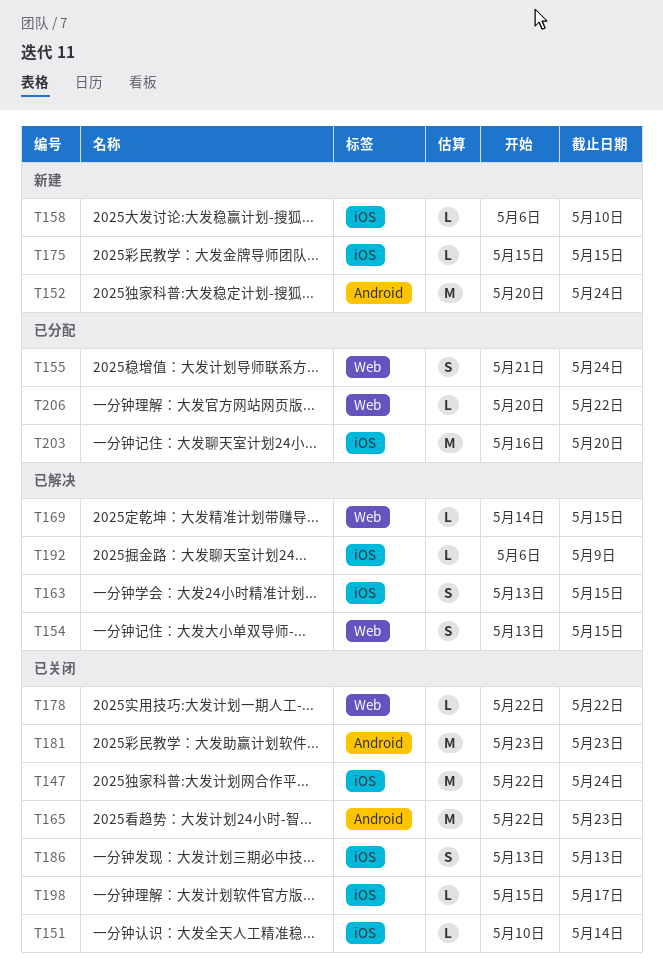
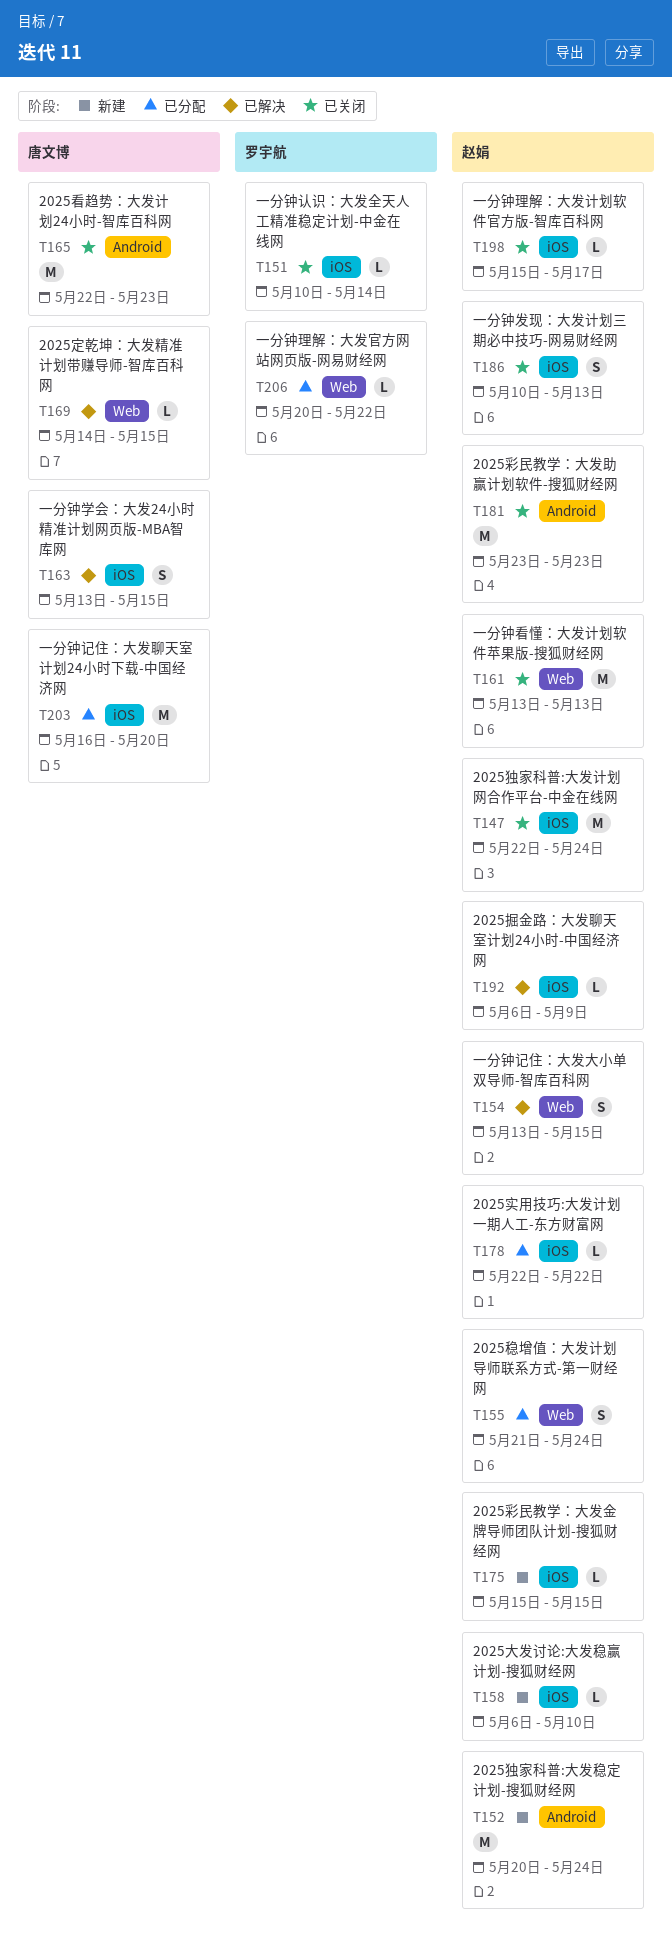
T161: none -> present
T178, status: 已关闭 -> 已分配
T178, label: Web -> iOS
T186, start: May 13 -> May 10

